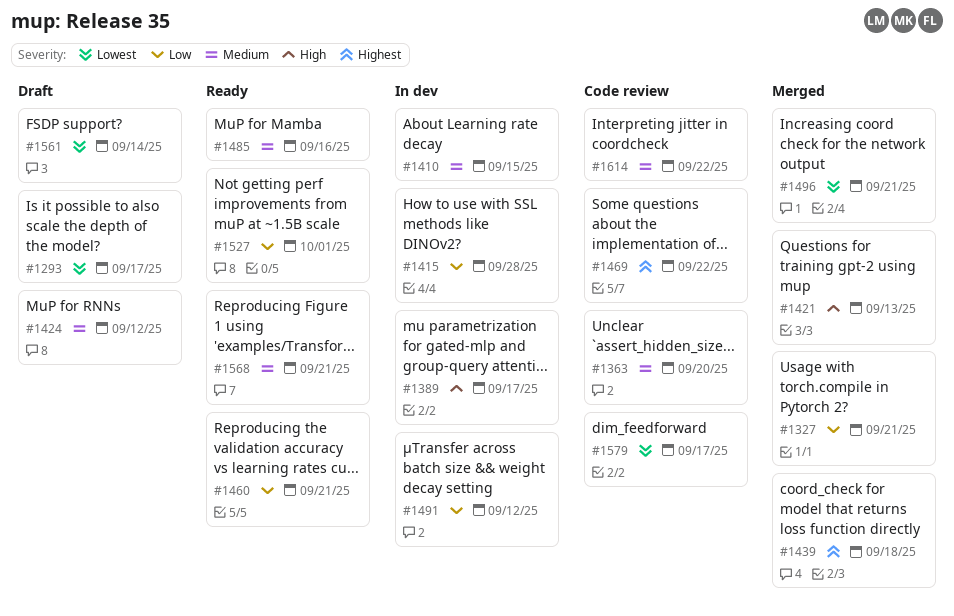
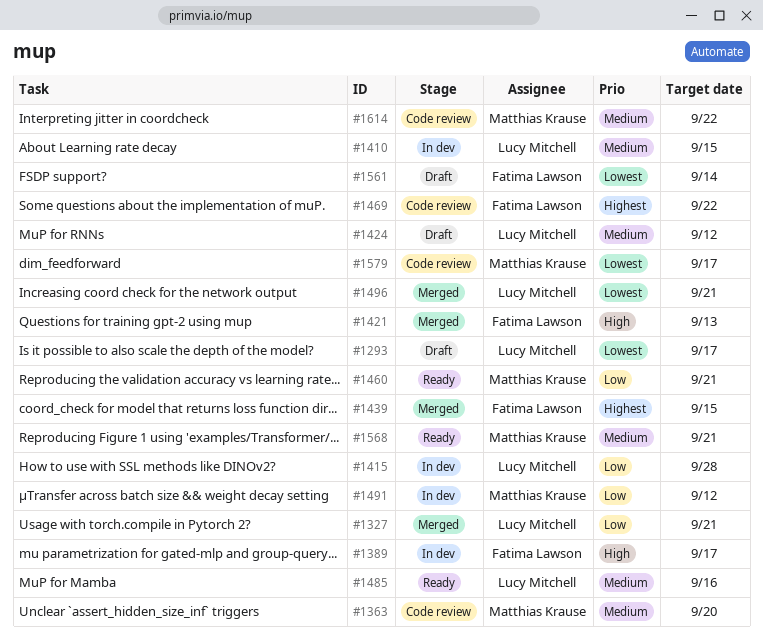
#1439, due: Sep 18 -> Sep 15
#1527: present -> none

